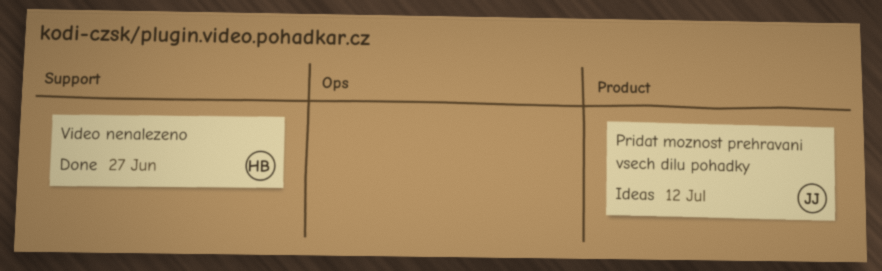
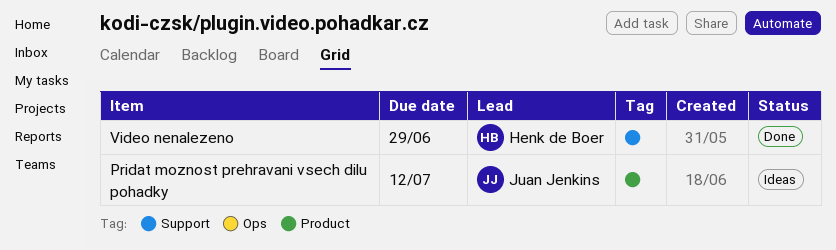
Video nenalezeno, due: Jun 27 -> Jun 29

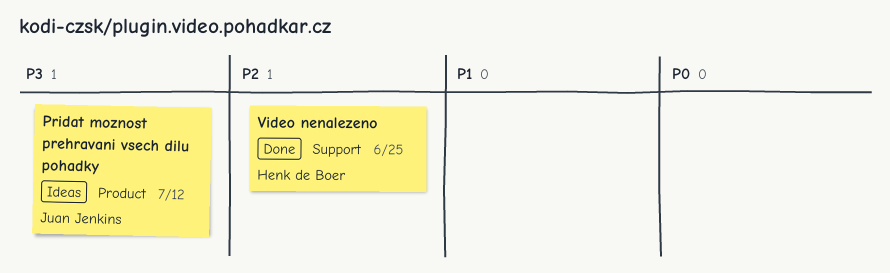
Video nenalezeno, due: Jun 29 -> Jun 25

